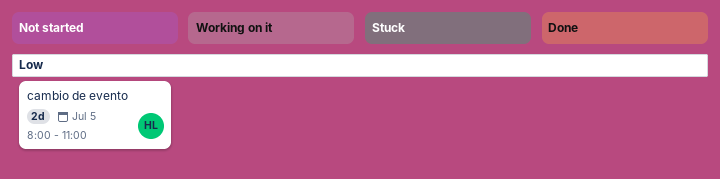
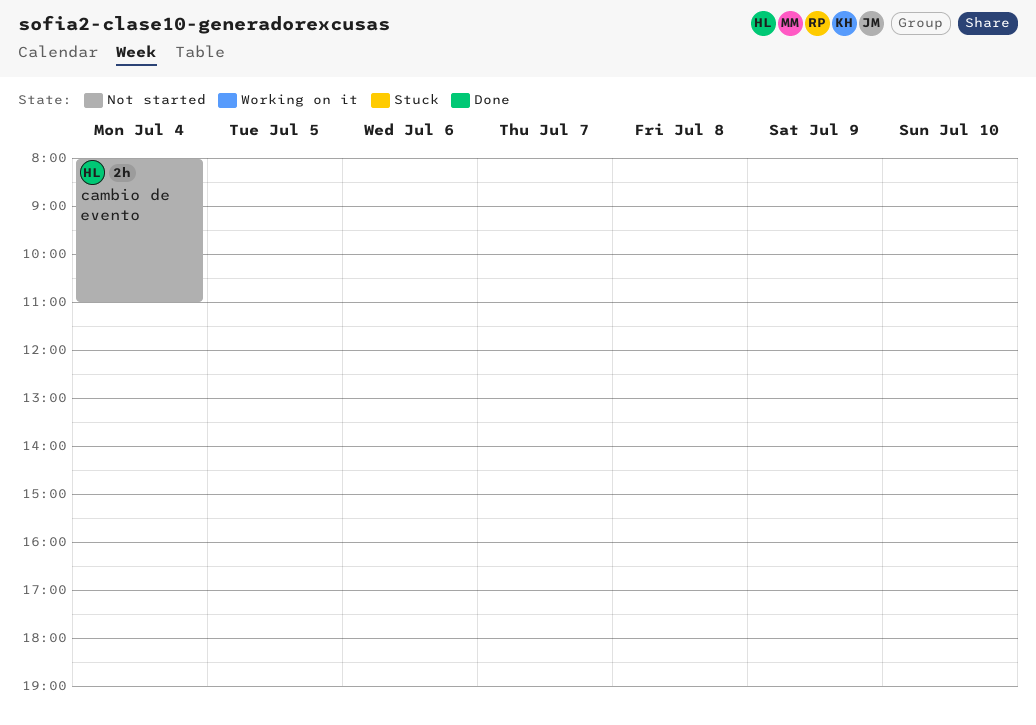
cambio de evento, estimate: 2d -> 2h
cambio de evento, day: Jul 5 -> Jul 4

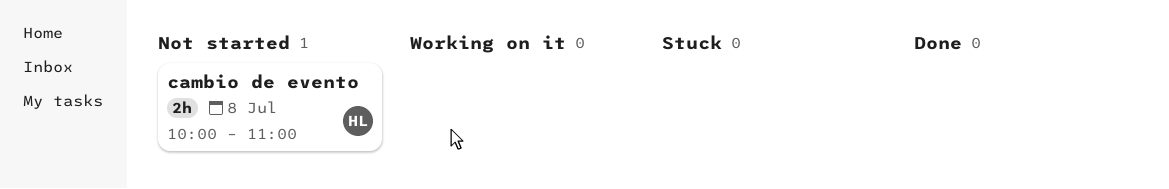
cambio de evento, day: Jul 4 -> Jul 8
cambio de evento, begins: 08:00 -> 10:00

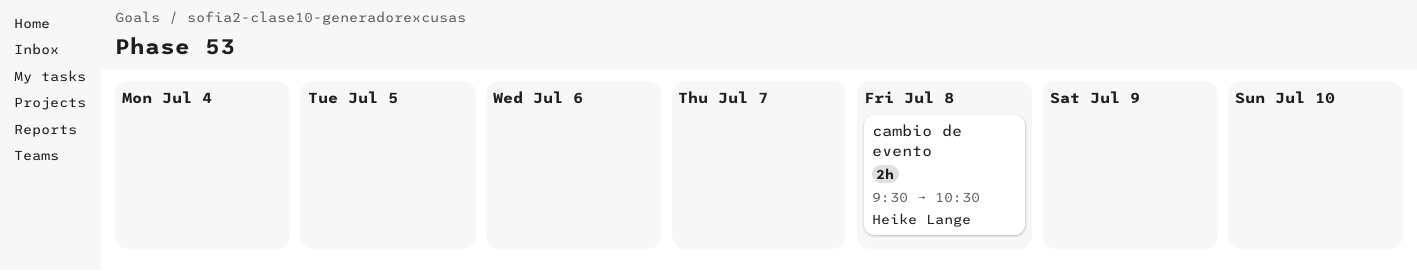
cambio de evento, begins: 10:00 -> 09:30
cambio de evento, ends: 11:00 -> 10:30

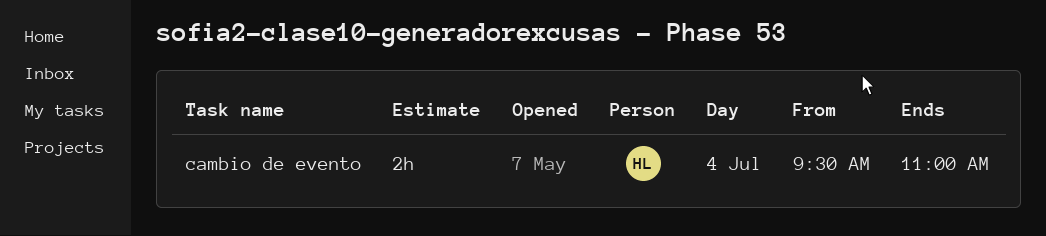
cambio de evento, day: Jul 8 -> Jul 4
cambio de evento, ends: 10:30 -> 11:00

